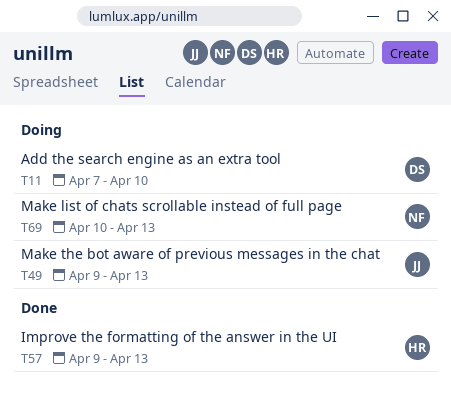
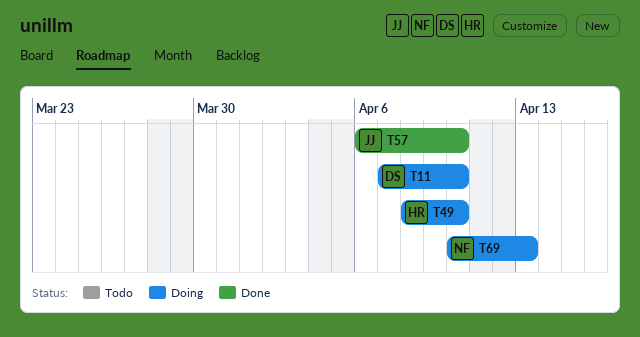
T49, owner: JJ -> HR
T49, start: Apr 9 -> Apr 8
T49, due: Apr 13 -> Apr 10
T57, owner: HR -> JJ
T57, start: Apr 9 -> Apr 6
T57, due: Apr 13 -> Apr 10

